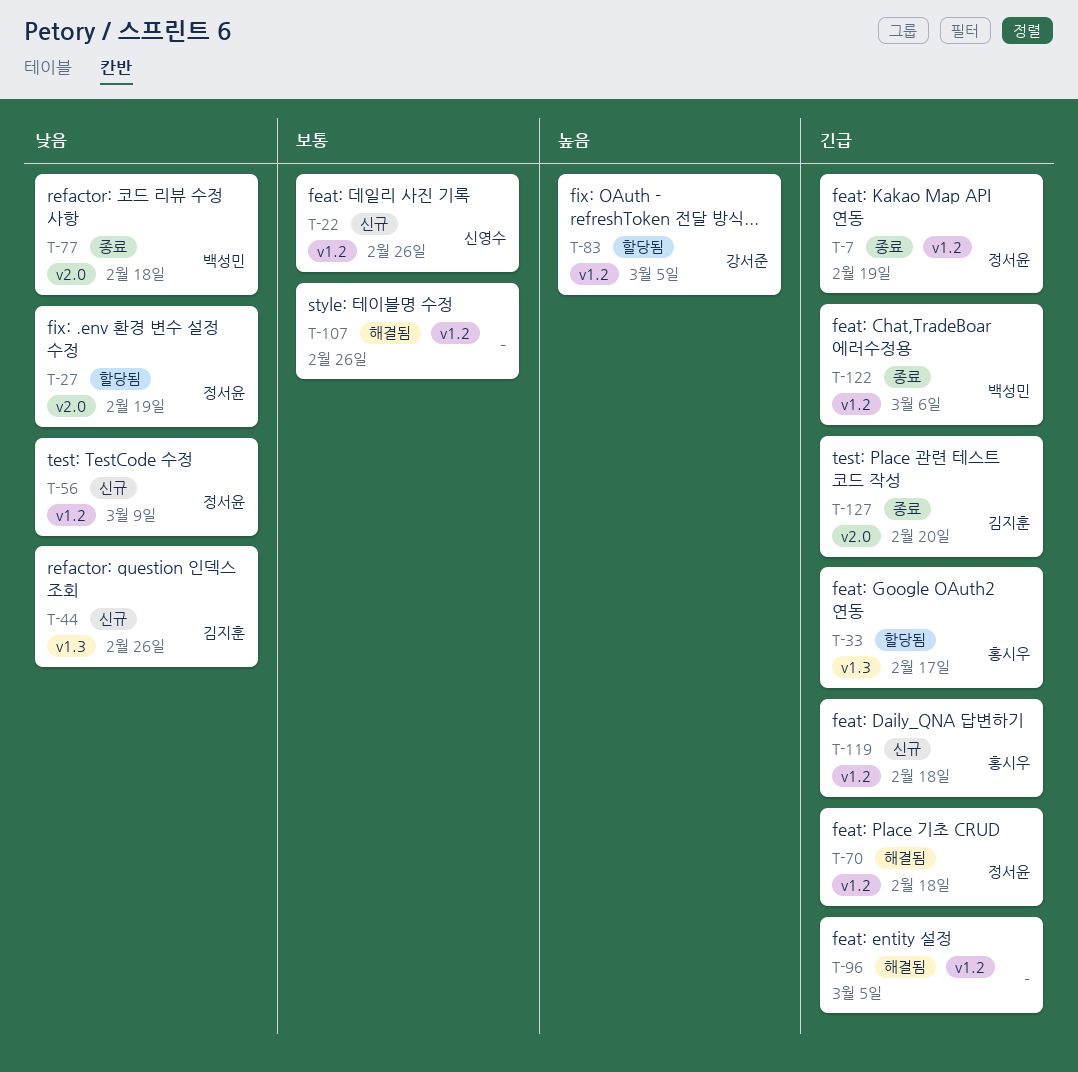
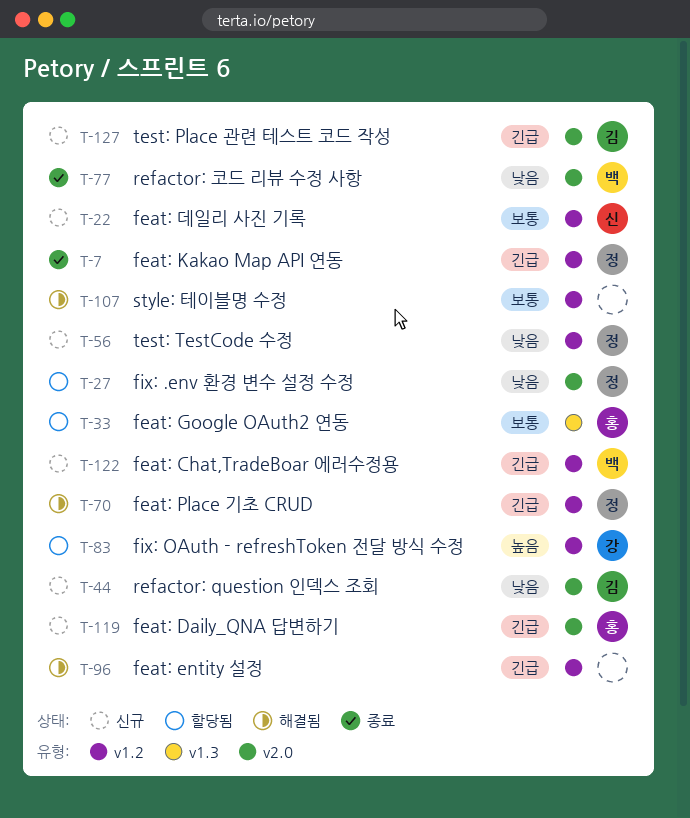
T-33, priority: 긴급 -> 보통
T-44, label: v1.3 -> v2.0
T-119, label: v1.2 -> v2.0
T-122, status: 종료 -> 신규
T-127, status: 종료 -> 신규

